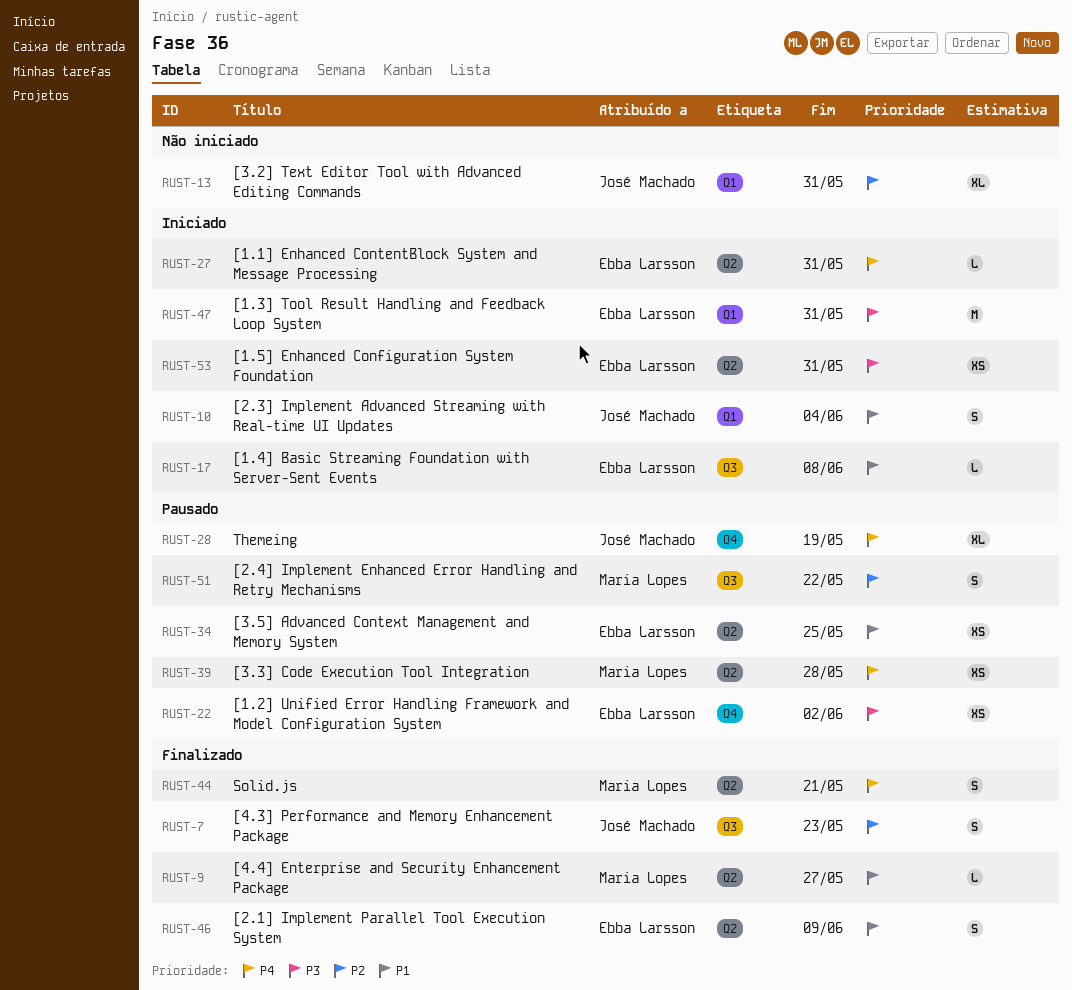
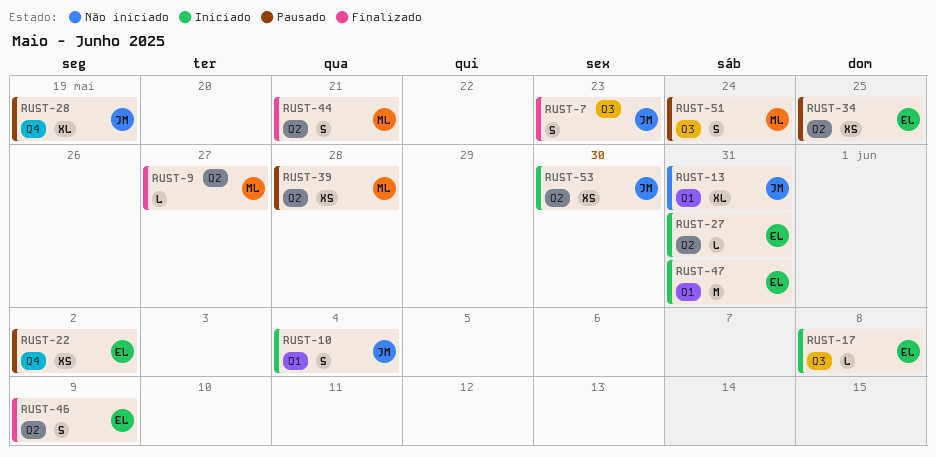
RUST-51, due: May 22 -> May 24
RUST-53, owner: Ebba Larsson -> José Machado
RUST-53, due: May 31 -> May 30

